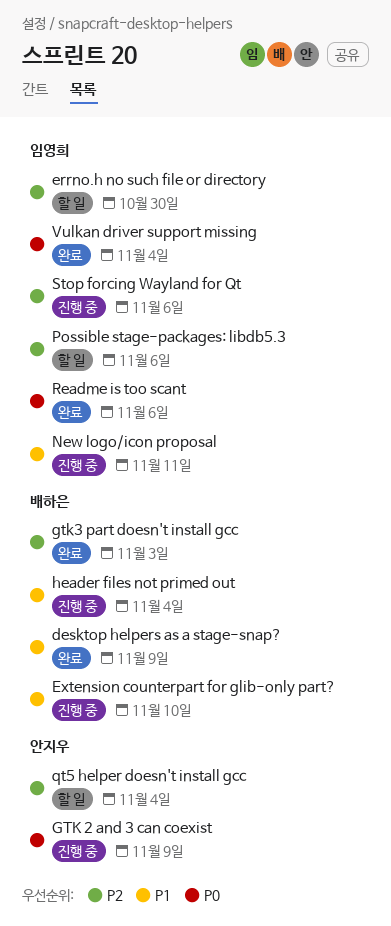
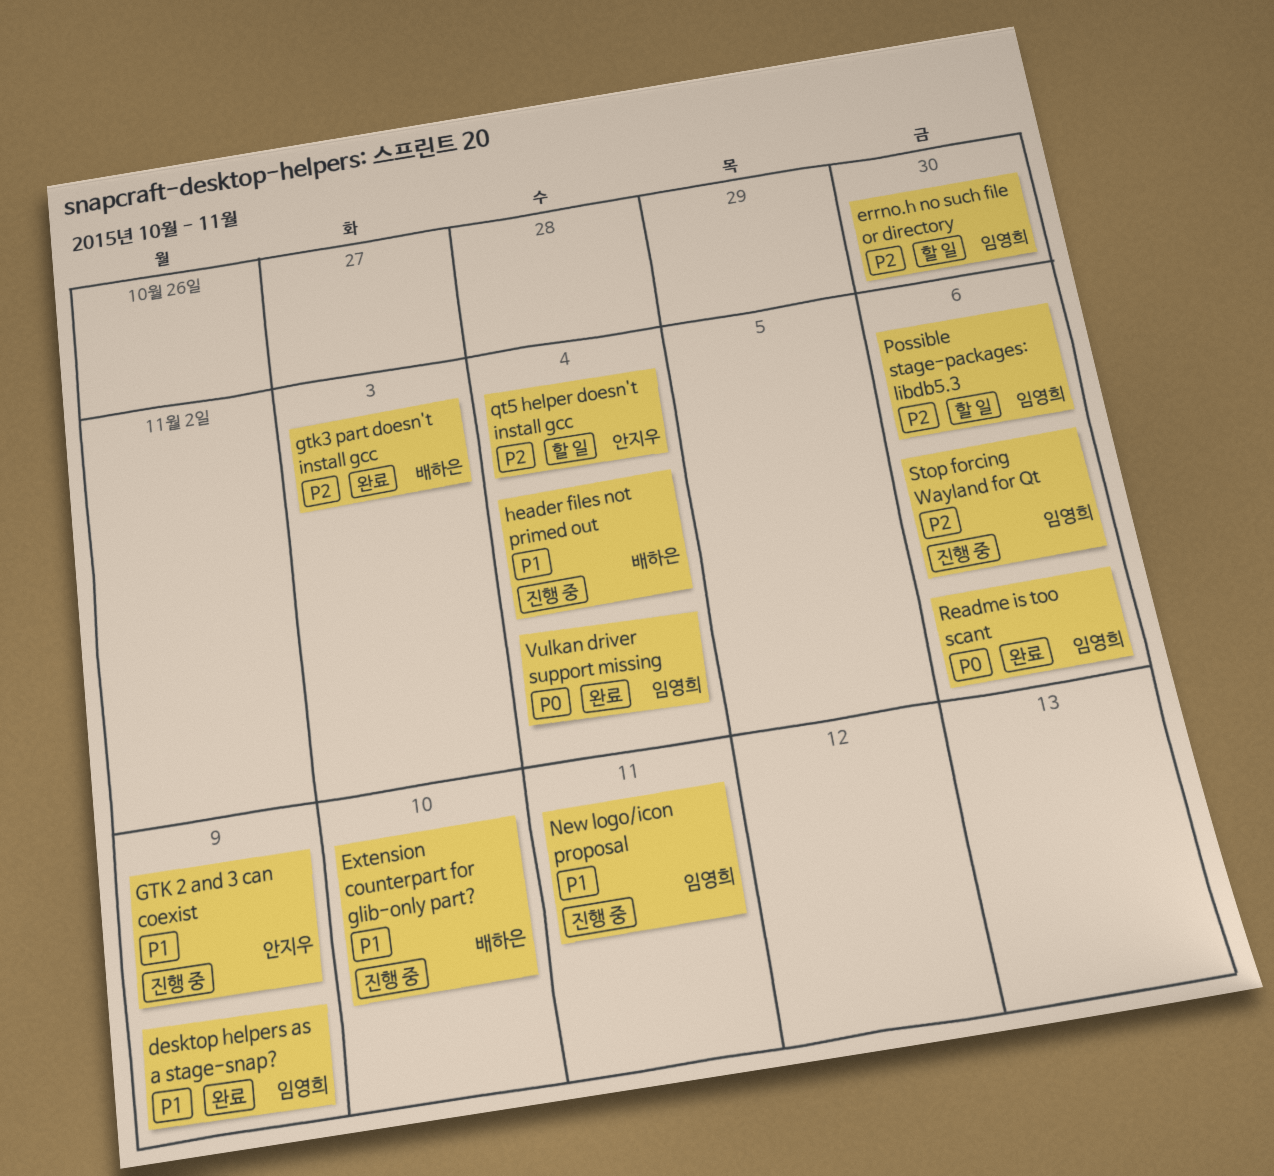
desktop helpers as a stage-snap?, owner: 배하은 -> 임영희
GTK 2 and 3 can coexist, priority: P0 -> P1

